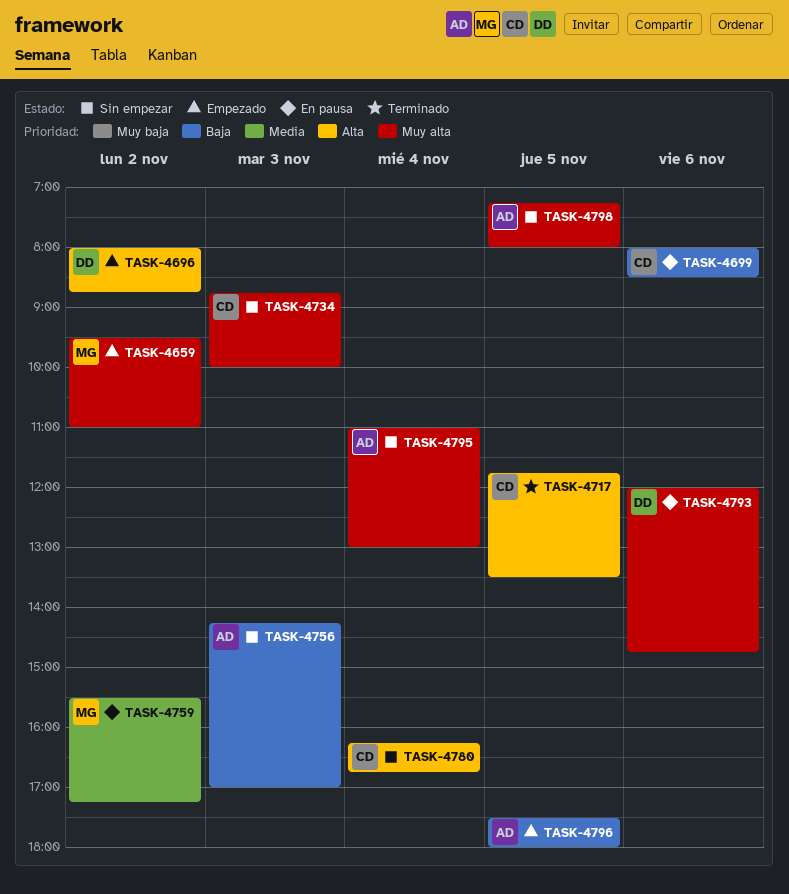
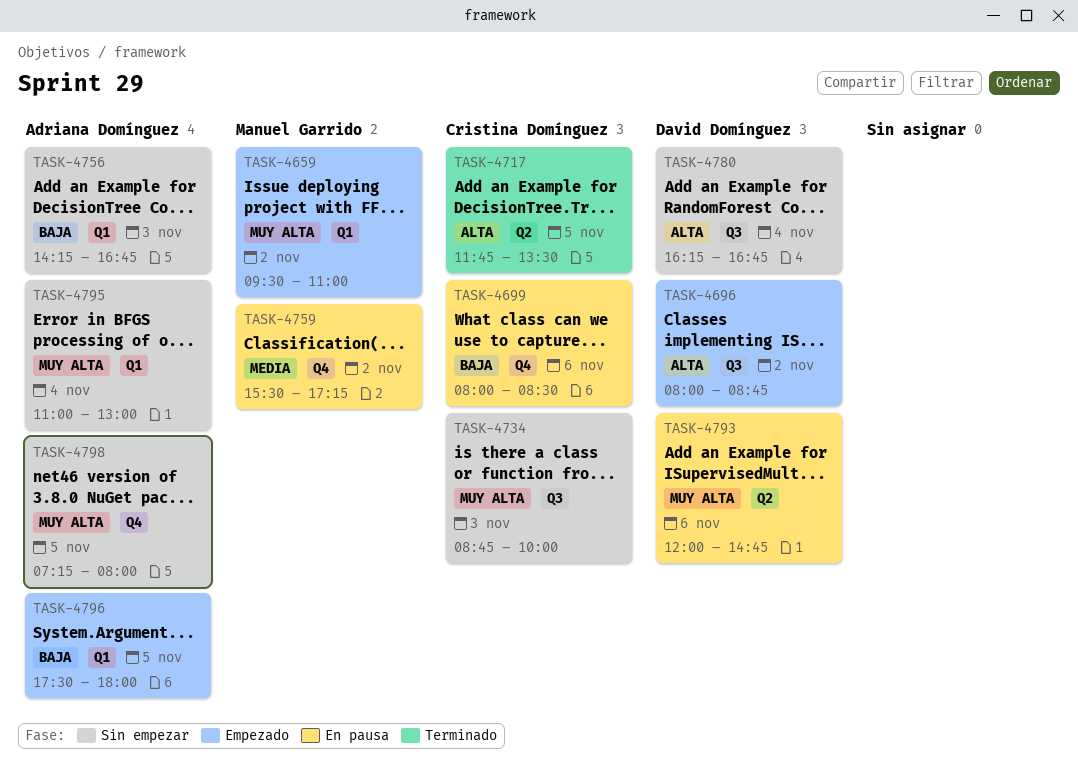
TASK-4756, ends: 17:00 -> 16:45
TASK-4780, owner: Cristina Domínguez -> David Domínguez

